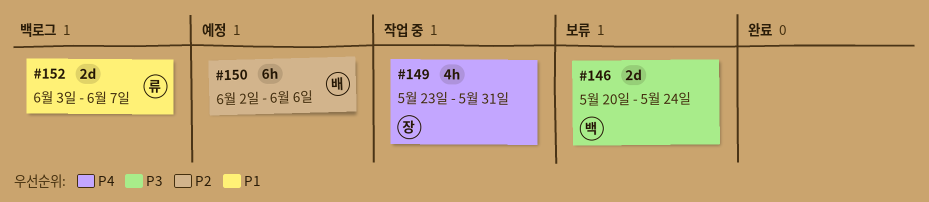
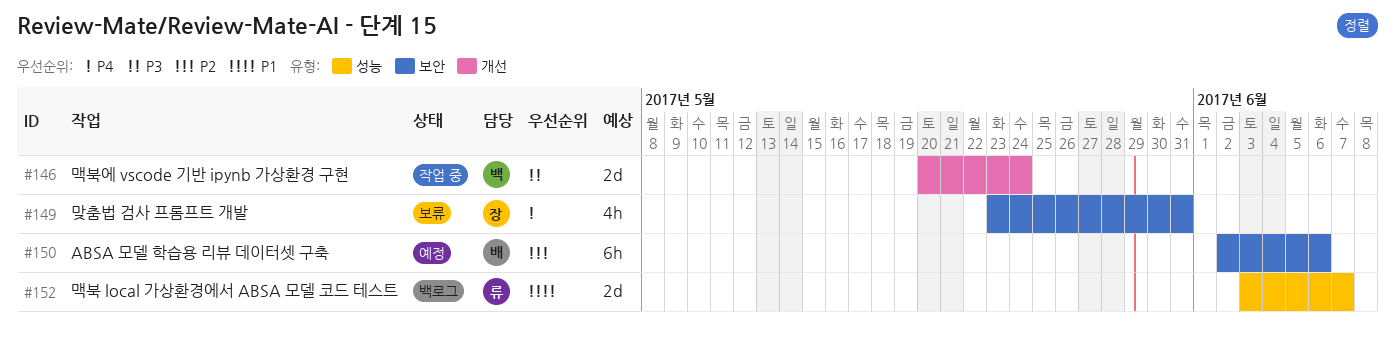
#146, status: 보류 -> 작업 중
#149, status: 작업 중 -> 보류

